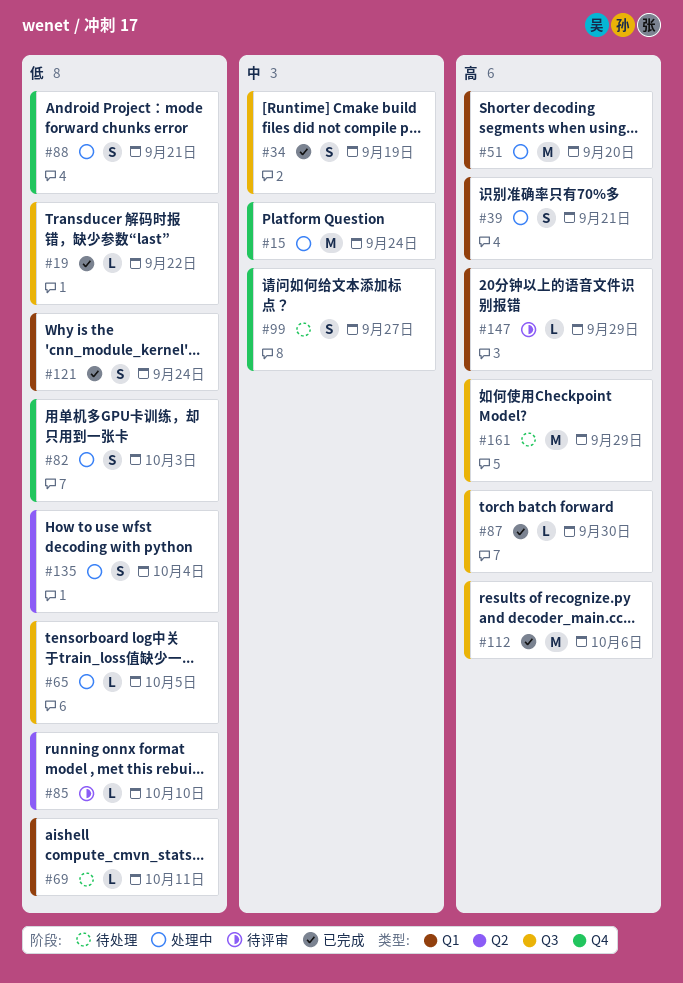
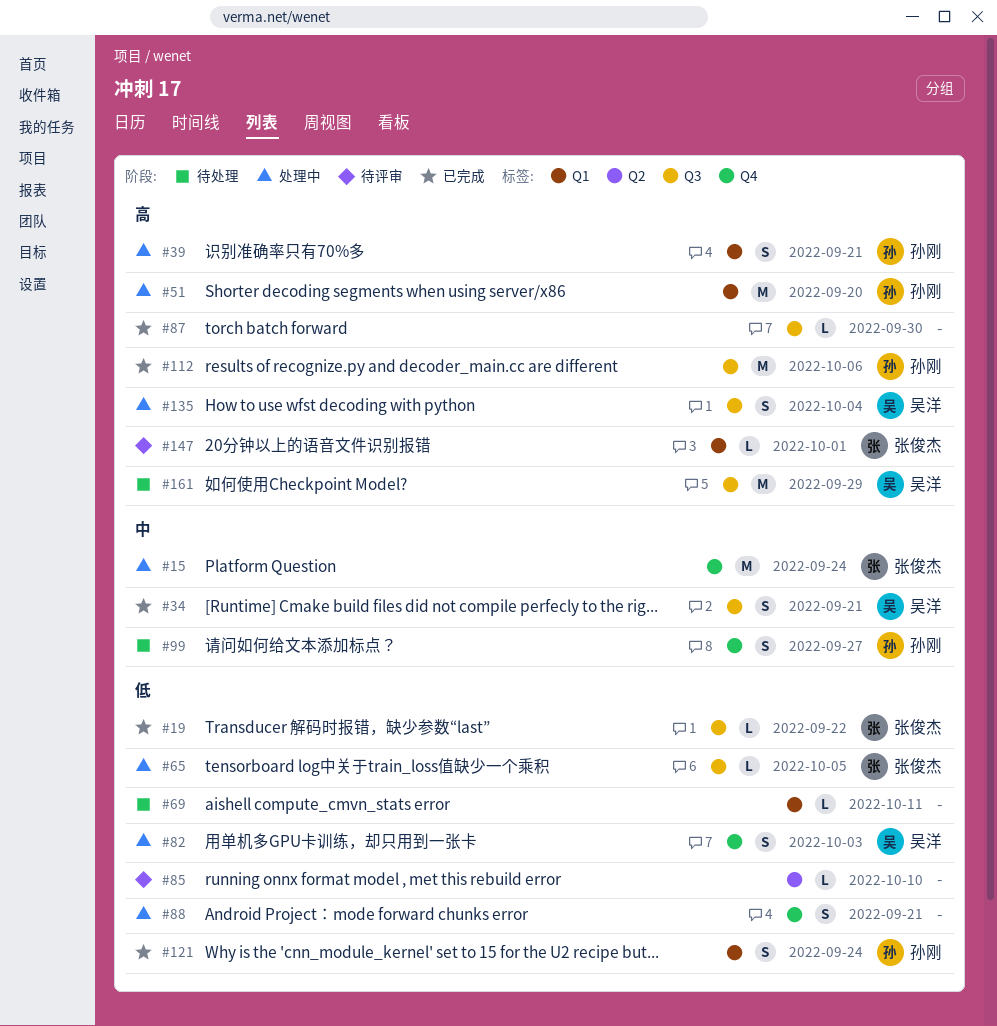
#34, due: Sep 19 -> Sep 21
#135, priority: 低 -> 高
#135, label: Q2 -> Q3
#147, due: Sep 29 -> Oct 1

